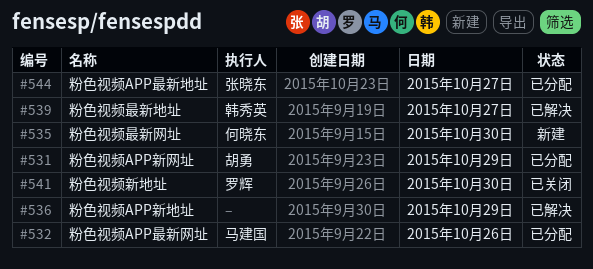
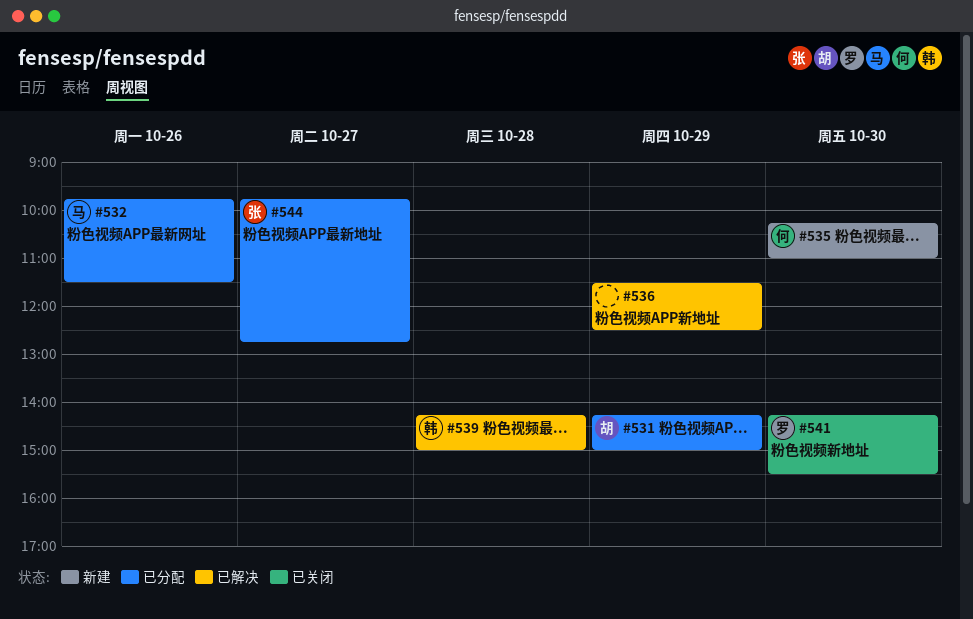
#539, day: Oct 27 -> Oct 28

